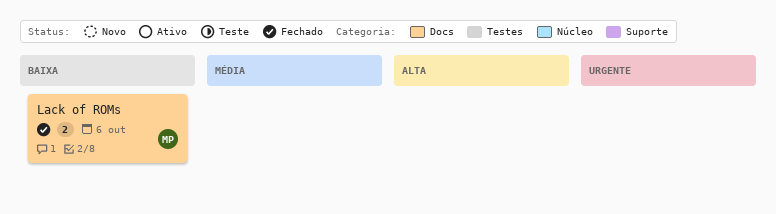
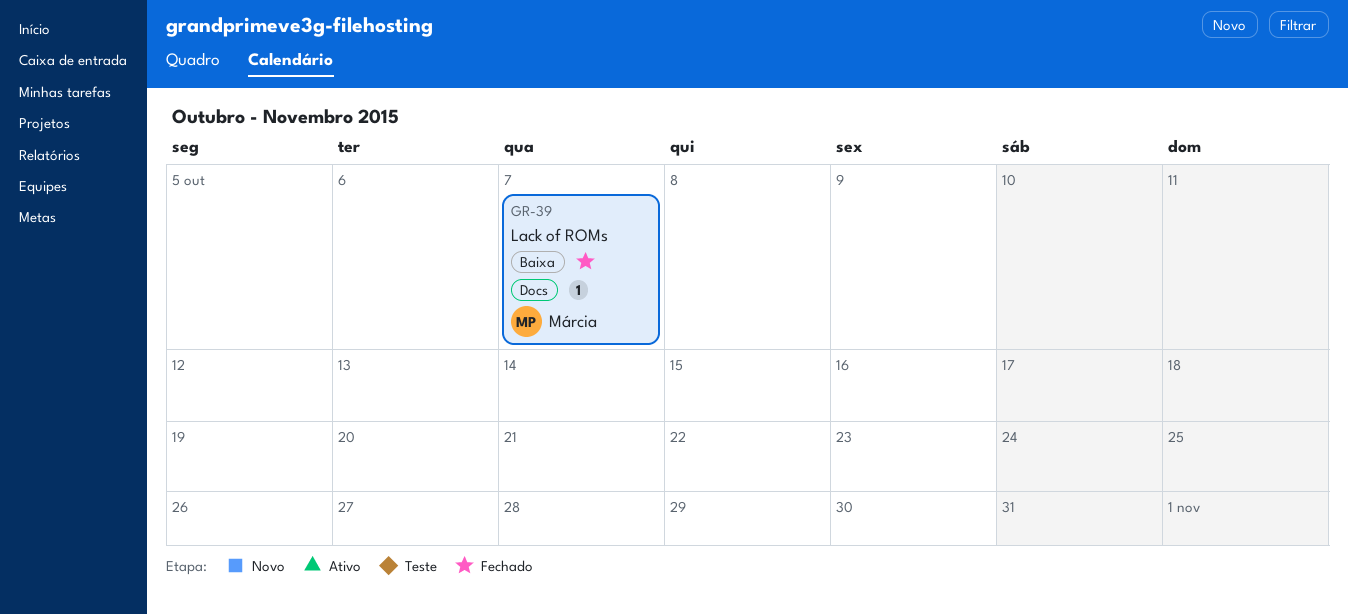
Lack of ROMs, estimate: 2 -> 1
Lack of ROMs, due: Oct 6 -> Oct 7

